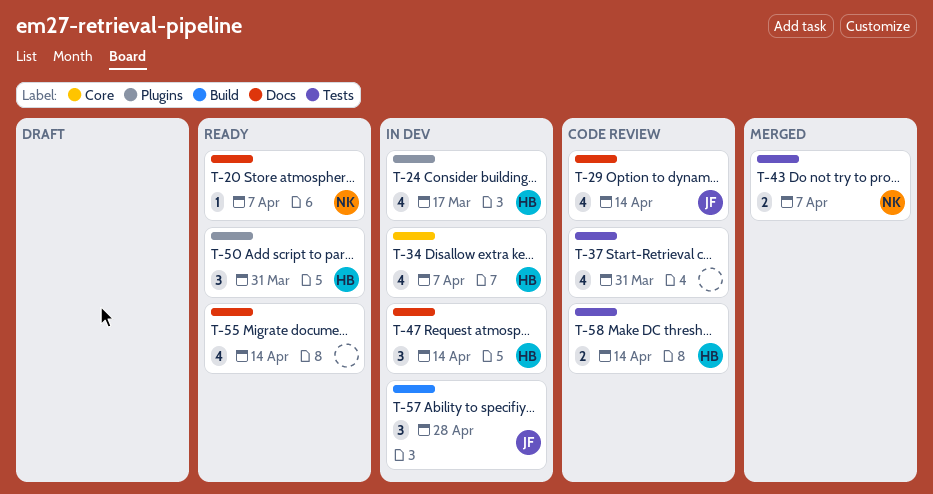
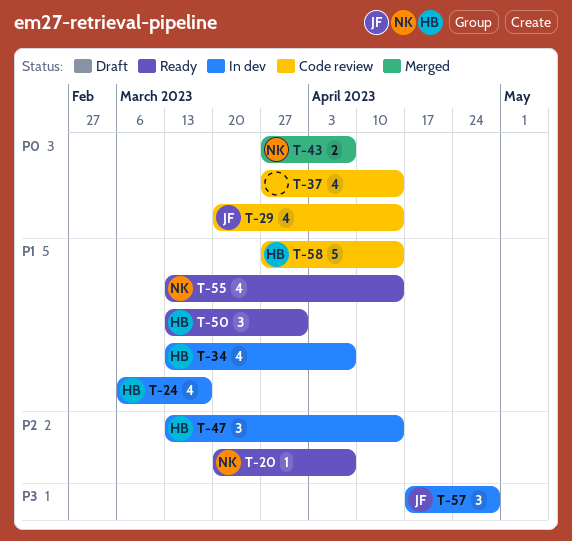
T-37, due: Mar 31 -> Apr 14
T-55, owner: none -> NK
T-58, estimate: 2 -> 5

